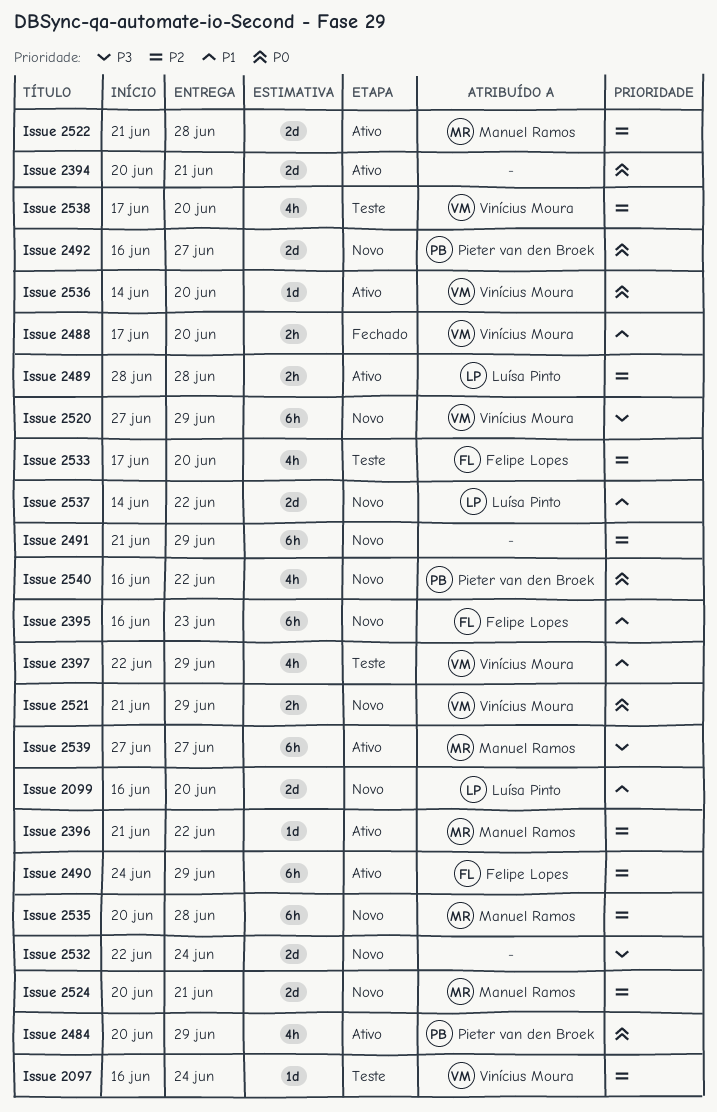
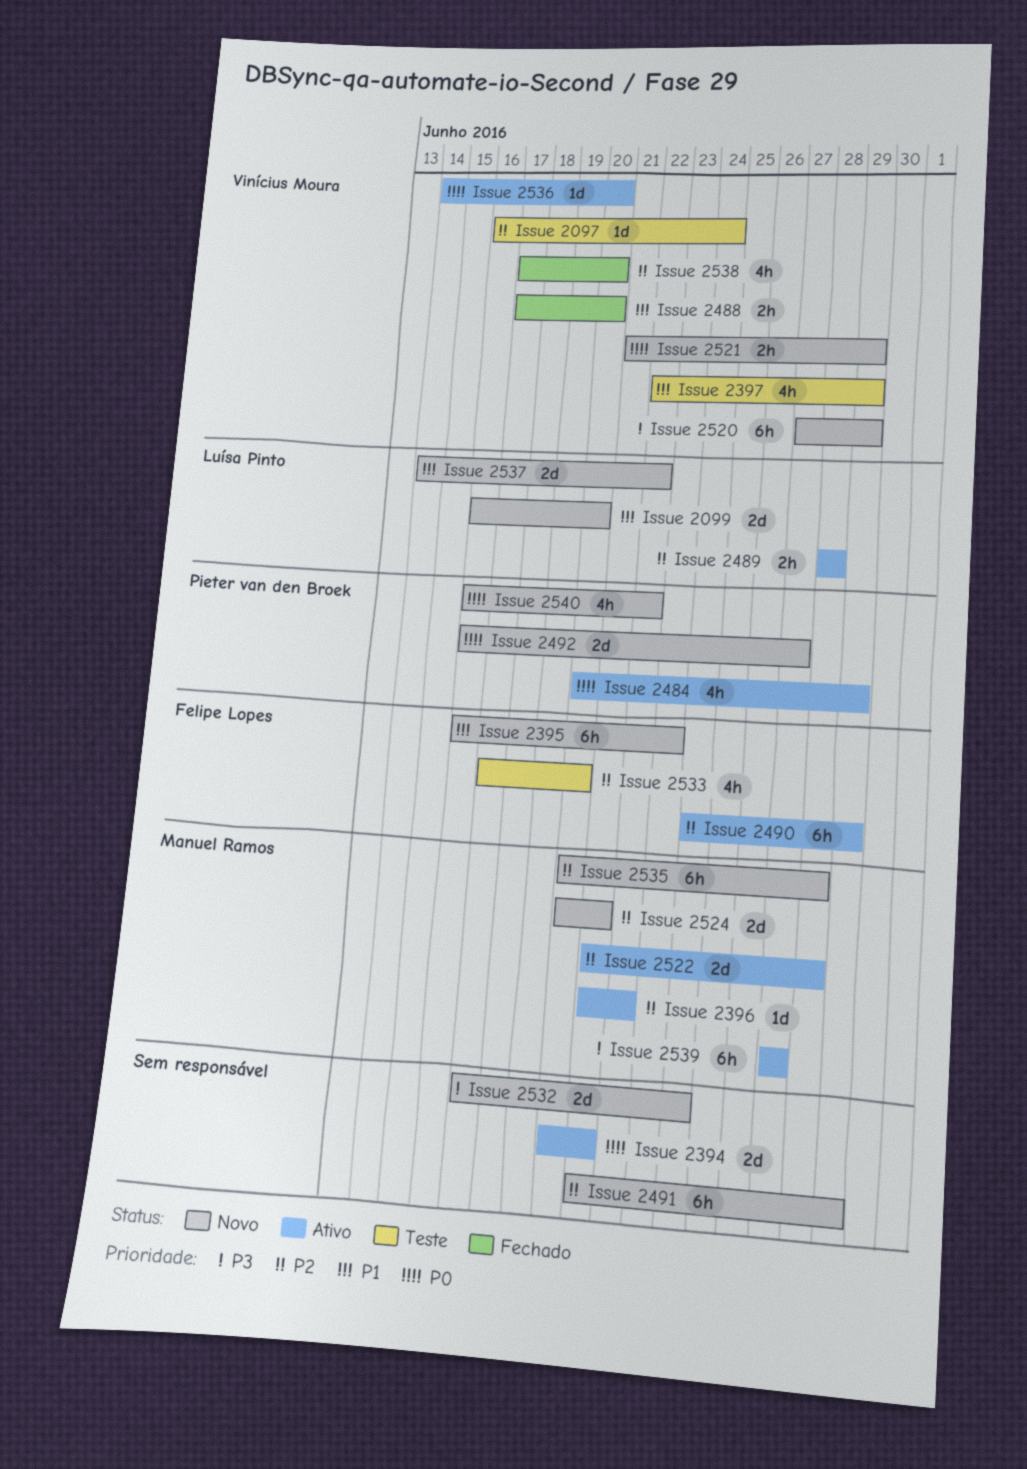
Issue 2532, start: Jun 22 -> Jun 17
Issue 2538, status: Teste -> Fechado

